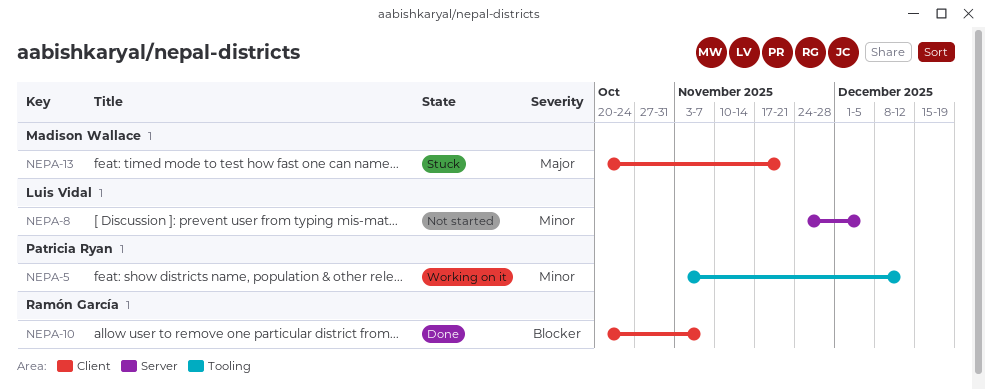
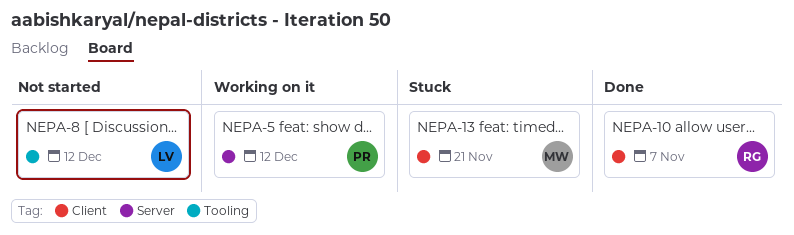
NEPA-5, label: Tooling -> Server
NEPA-8, label: Server -> Tooling
NEPA-8, due: Dec 5 -> Dec 12

